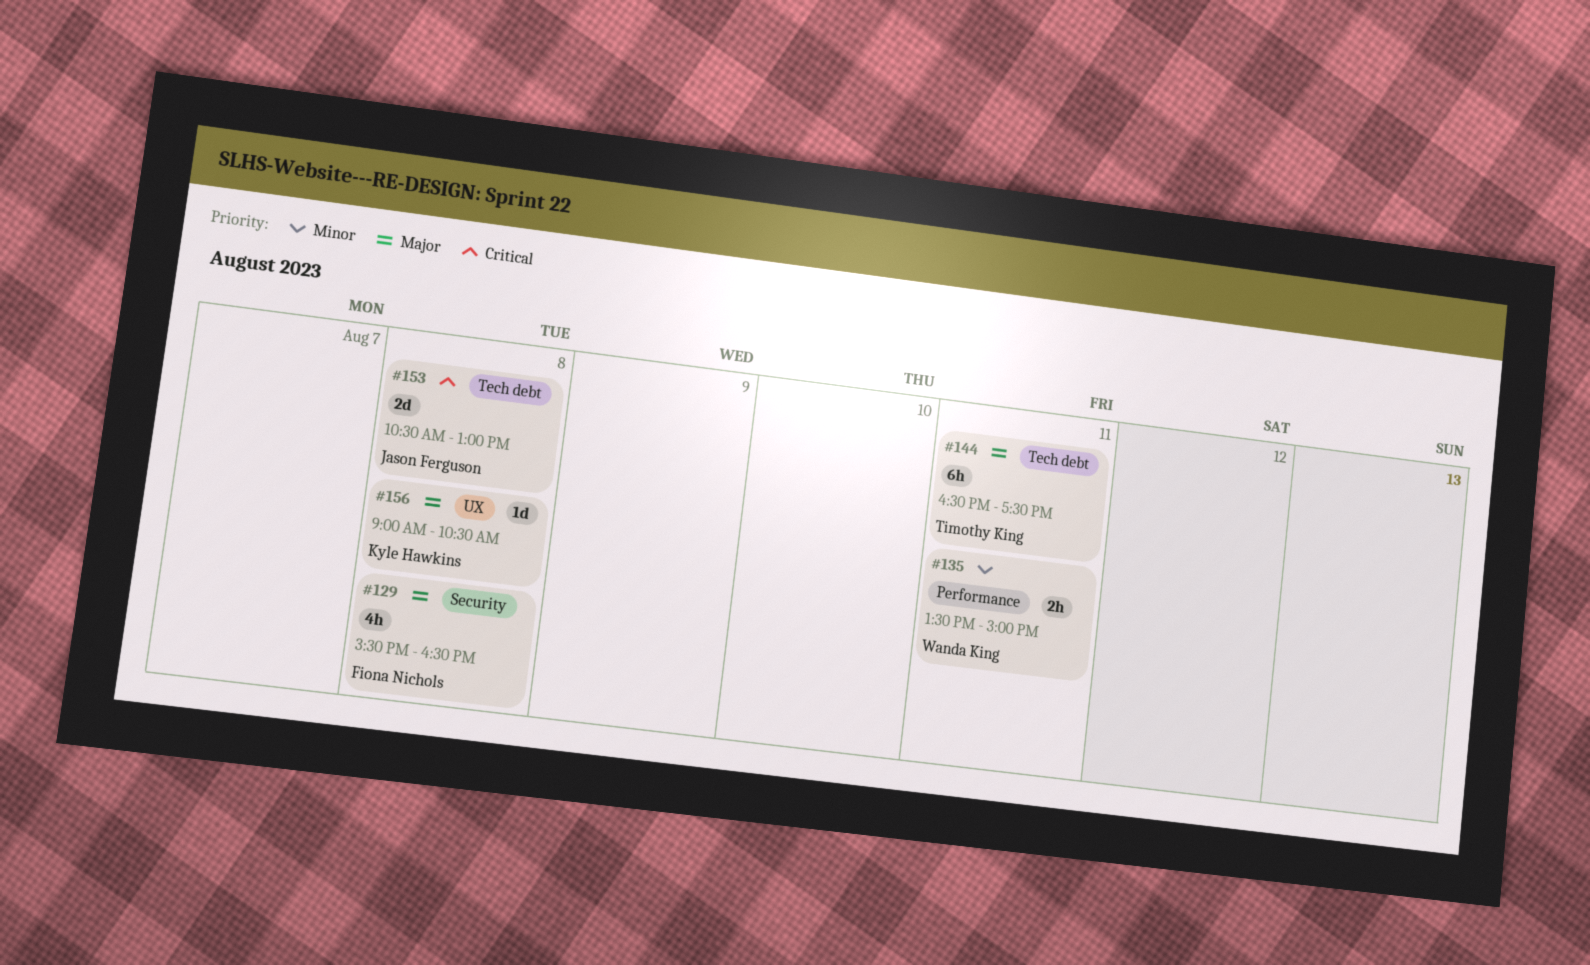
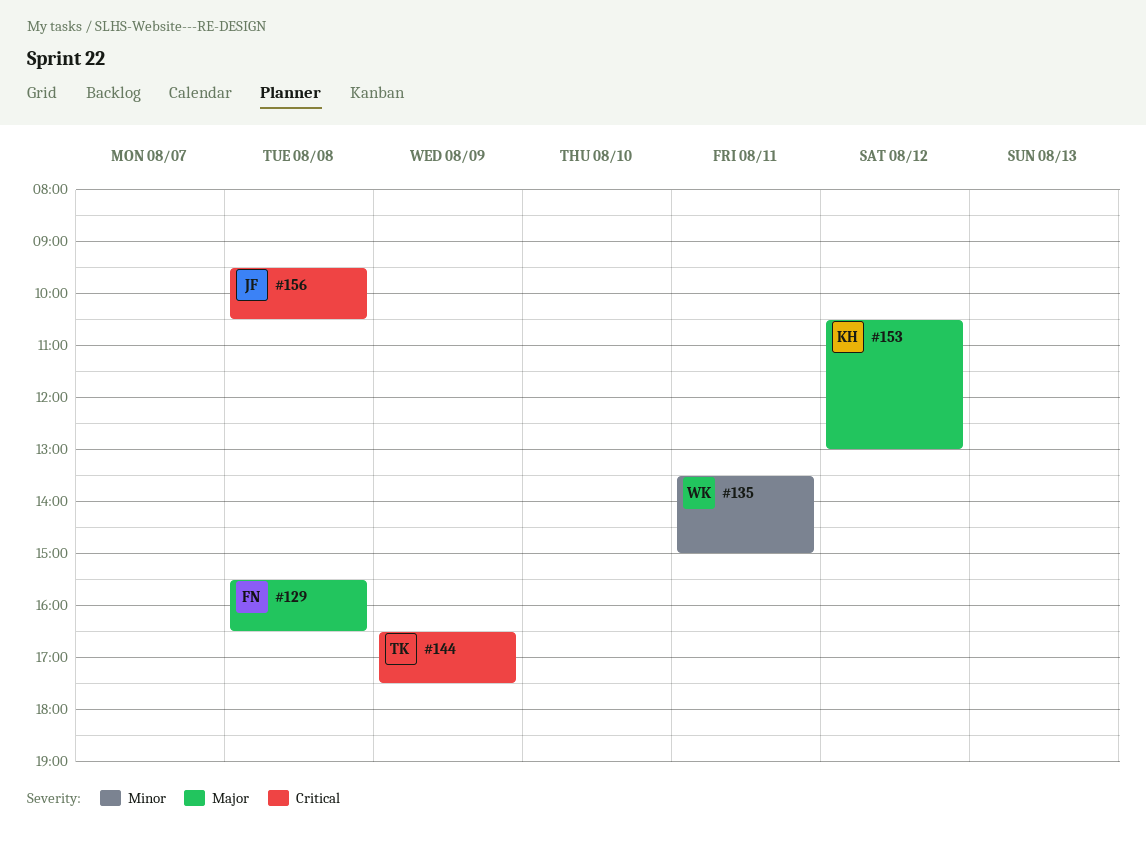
#144, priority: Major -> Critical
#144, day: Aug 11 -> Aug 9
#153, owner: Jason Ferguson -> Kyle Hawkins
#153, priority: Critical -> Major
#153, day: Aug 8 -> Aug 12
#156, owner: Kyle Hawkins -> Jason Ferguson
#156, priority: Major -> Critical
#156, begins: 09:00 -> 09:30

